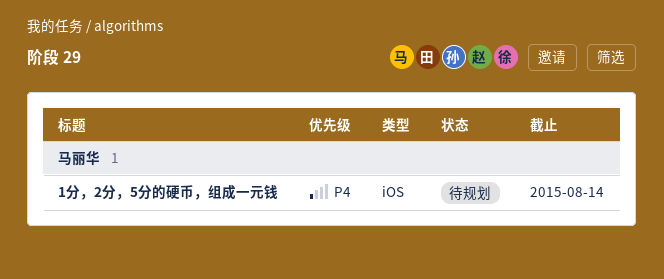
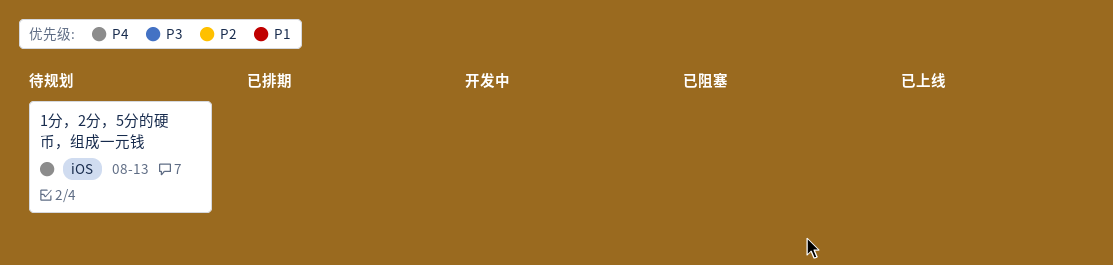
1分，2分，5分的硬币，组成一元钱, due: Aug 14 -> Aug 13

